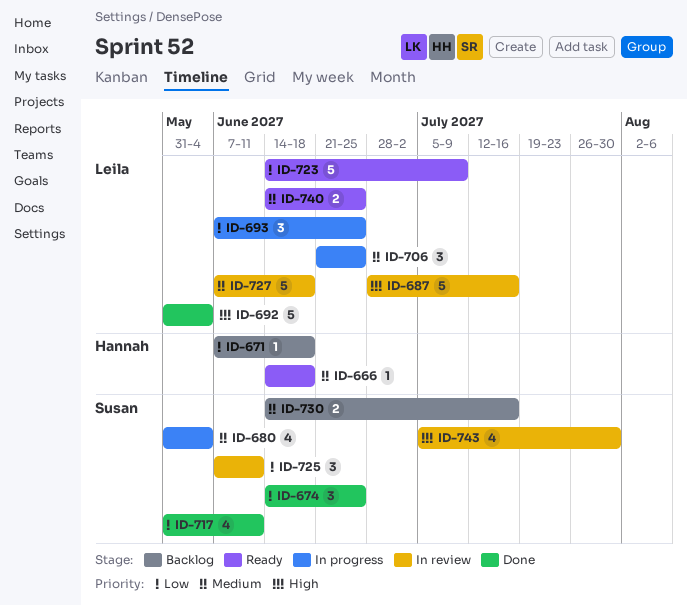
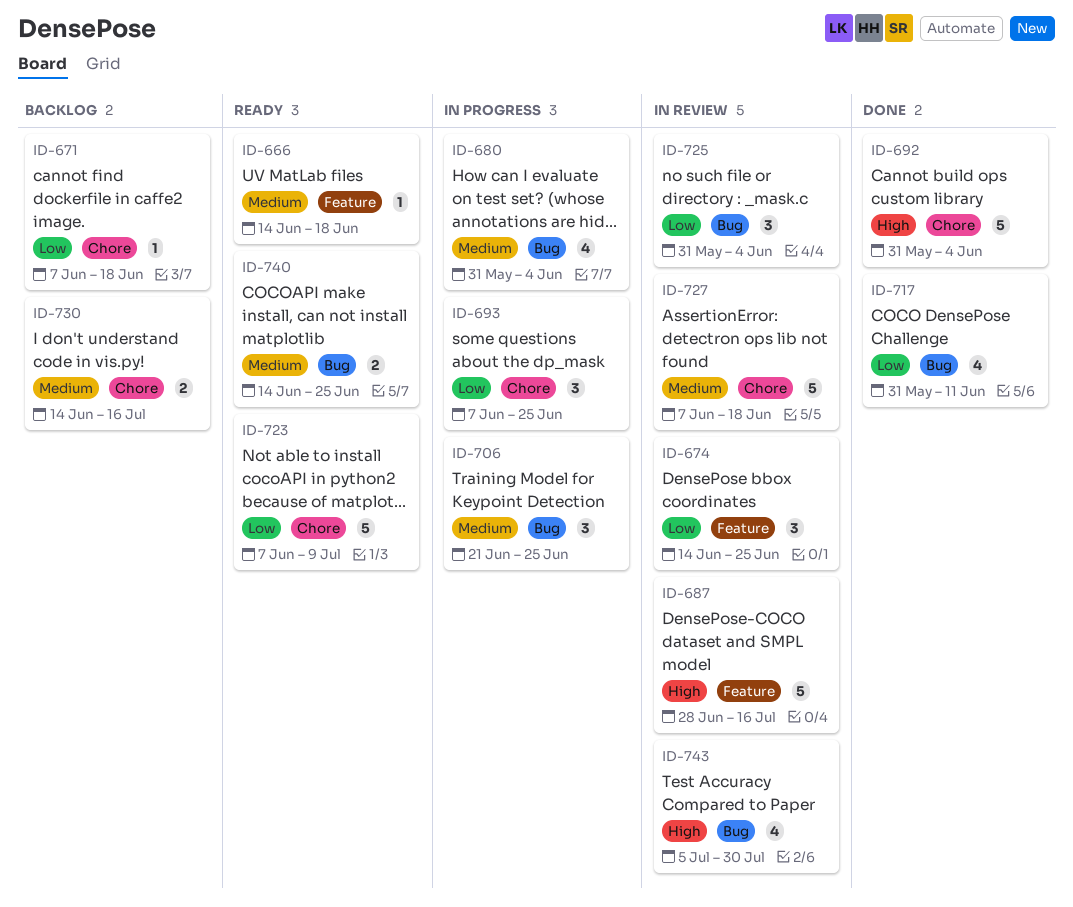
ID-674, status: Done -> In review
ID-723, start: Jun 14 -> Jun 7
ID-725, start: Jun 7 -> May 31
ID-725, due: Jun 11 -> Jun 4

